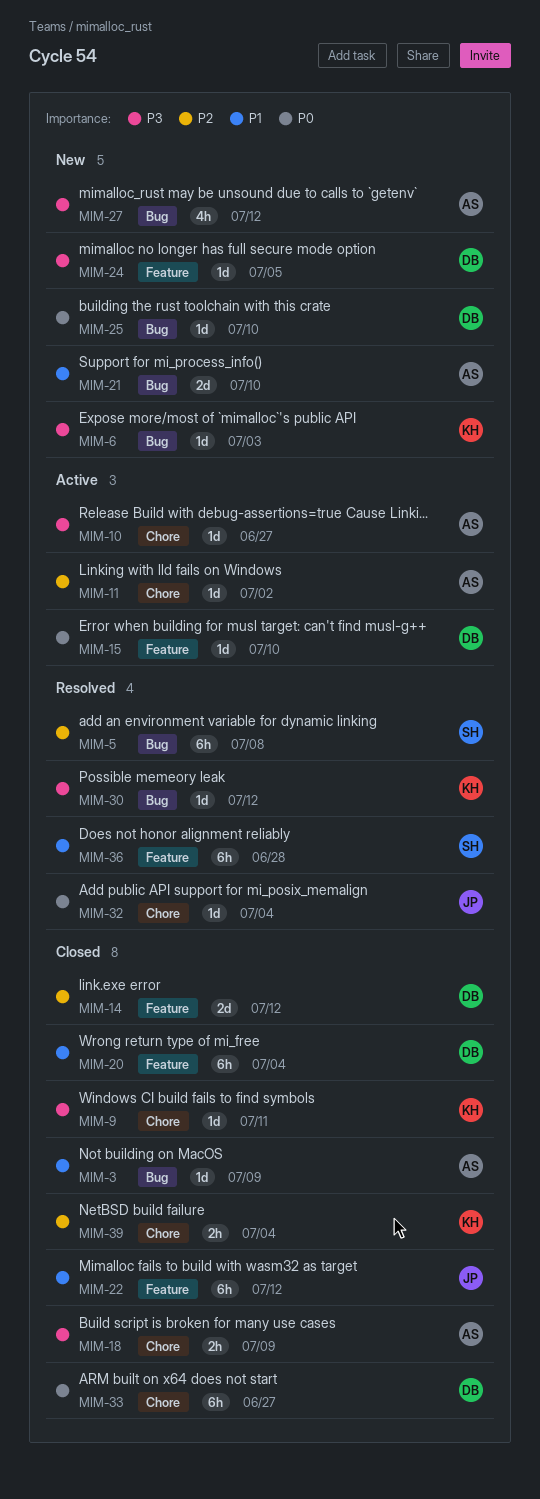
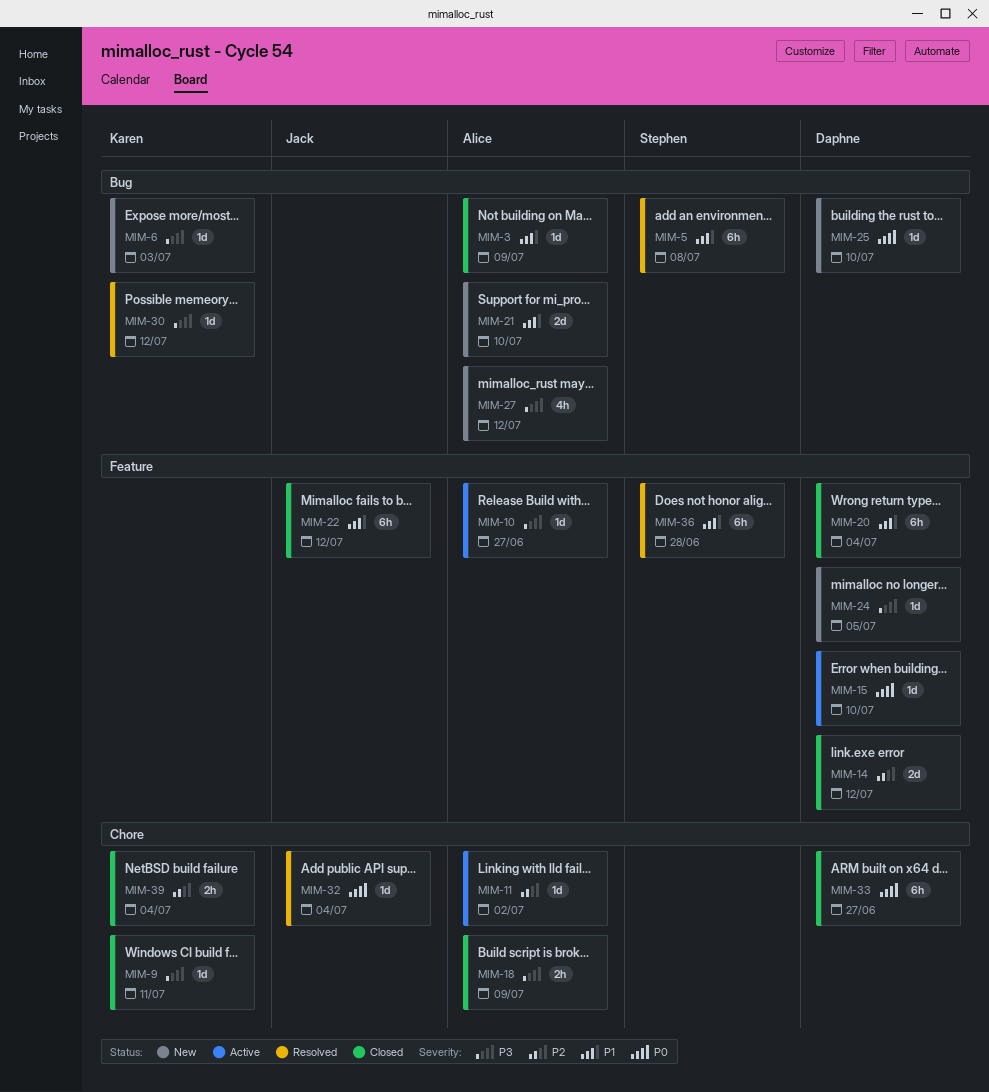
MIM-5, priority: P2 -> P1
MIM-10, label: Chore -> Feature

